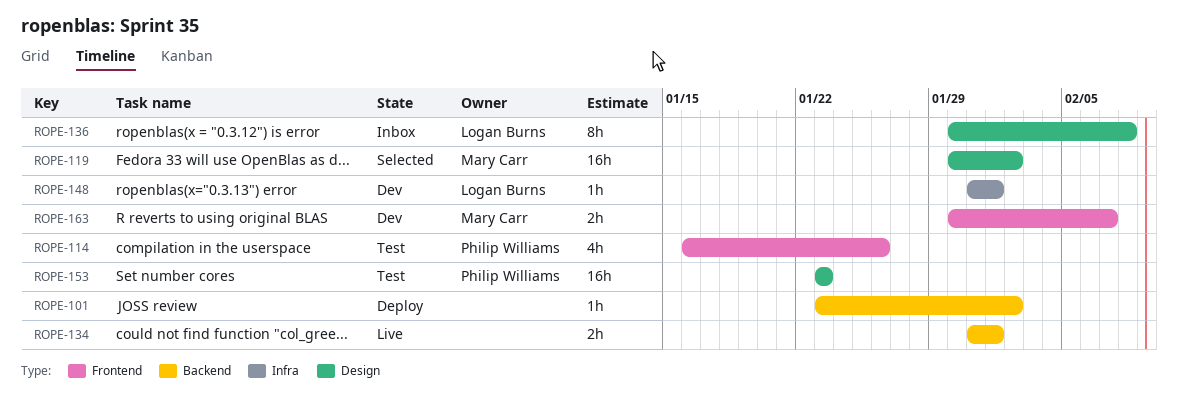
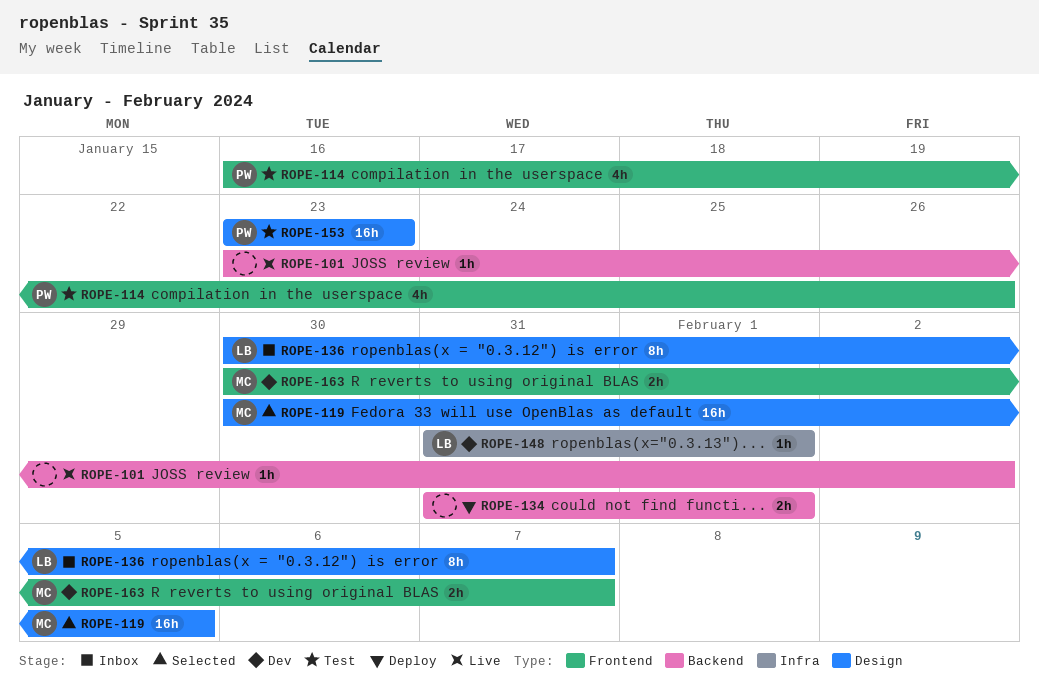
ROPE-101, status: Deploy -> Live
ROPE-119, due: Feb 2 -> Feb 5
ROPE-134, status: Live -> Deploy
ROPE-136, due: Feb 8 -> Feb 7

